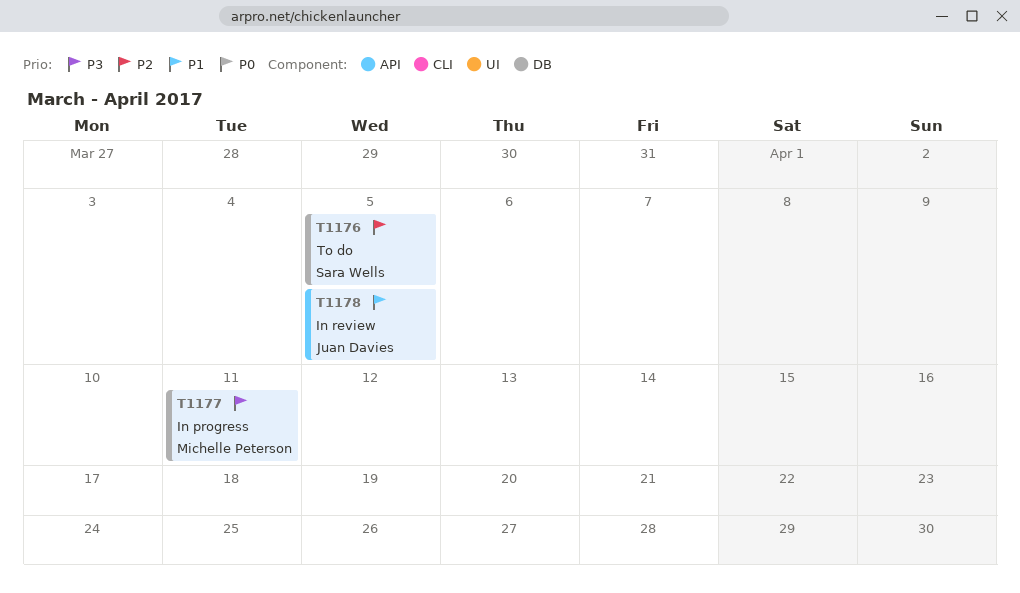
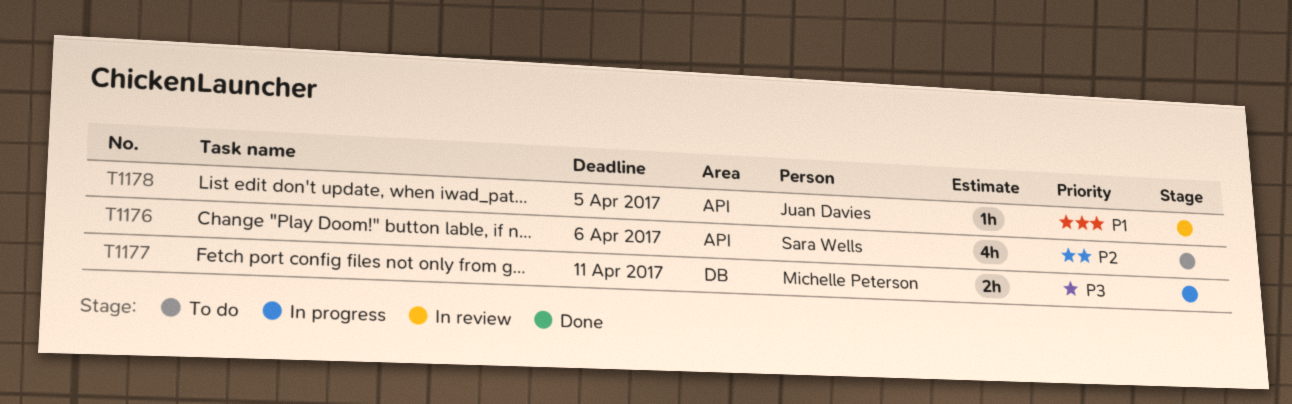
T1176, label: DB -> API
T1176, due: Apr 5 -> Apr 6

